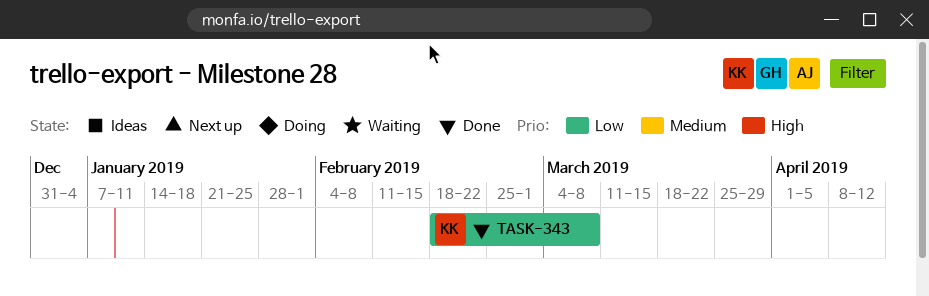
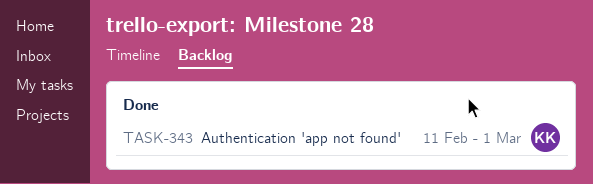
TASK-343, start: Feb 18 -> Feb 11
TASK-343, due: Mar 8 -> Mar 1

